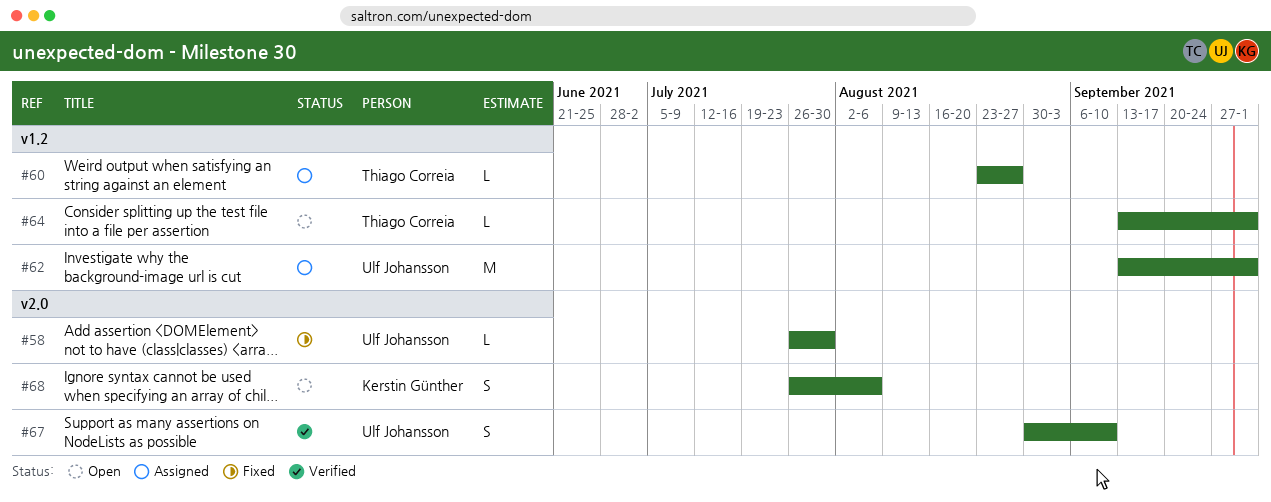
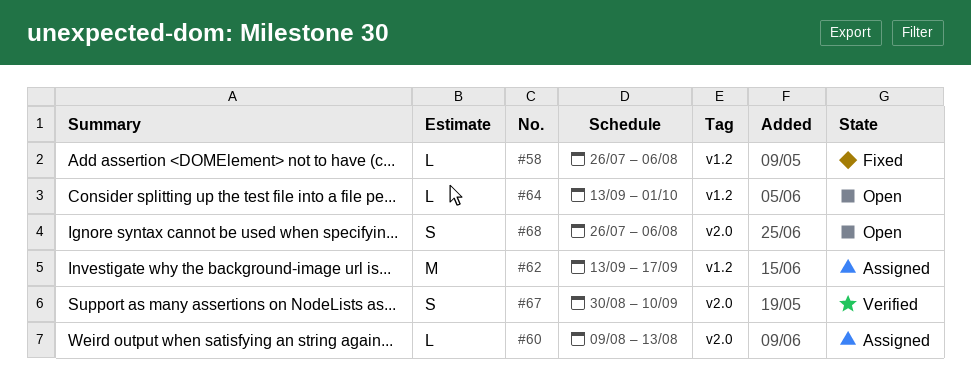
#58, label: v2.0 -> v1.2
#58, due: Jul 30 -> Aug 6
#60, label: v1.2 -> v2.0
#60, start: Aug 23 -> Aug 9
#60, due: Aug 27 -> Aug 13
#62, due: Oct 1 -> Sep 17

